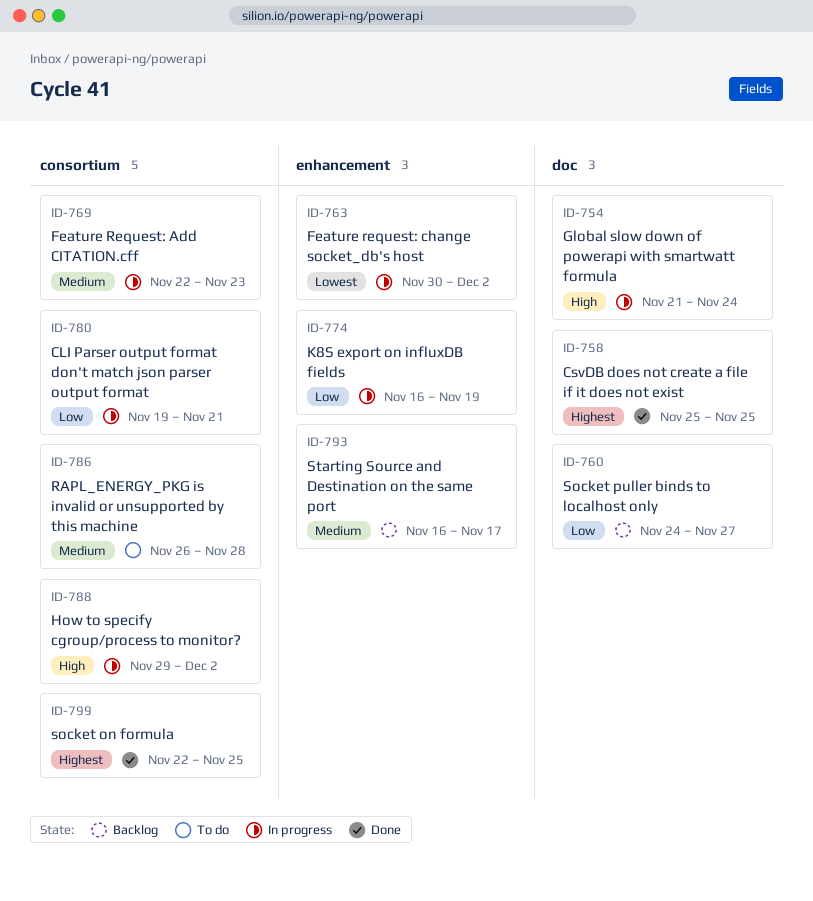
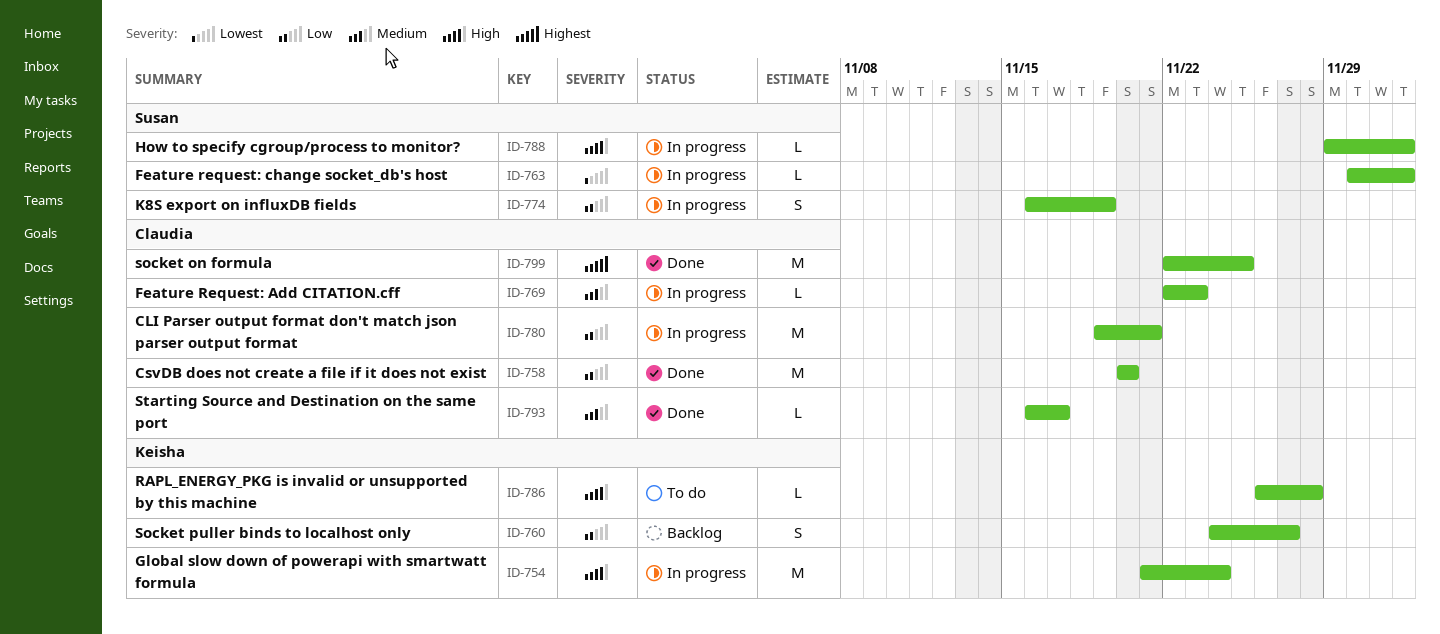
ID-758, priority: Highest -> Low
ID-758, start: Nov 25 -> Nov 20
ID-758, due: Nov 25 -> Nov 20
ID-786, priority: Medium -> High
ID-793, status: Backlog -> Done

